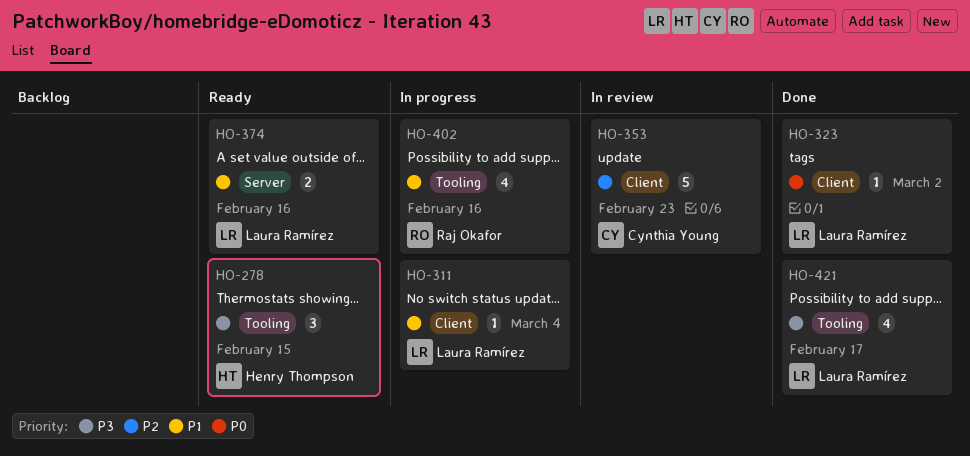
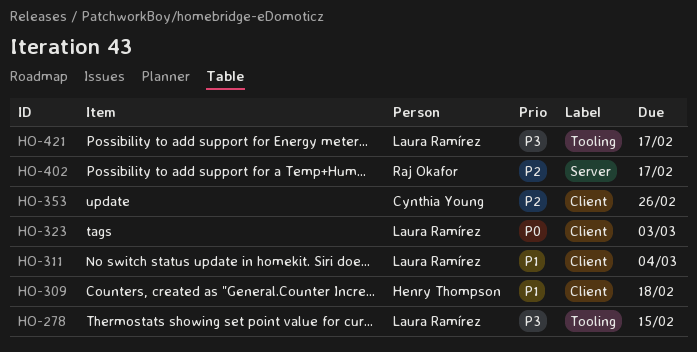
HO-278, owner: Henry Thompson -> Laura Ramírez
HO-309: none -> present
HO-323, due: Mar 2 -> Mar 3
HO-353, due: Feb 23 -> Feb 26
HO-374: present -> none
HO-402, priority: P1 -> P2
HO-402, label: Tooling -> Server
HO-402, due: Feb 16 -> Feb 17

